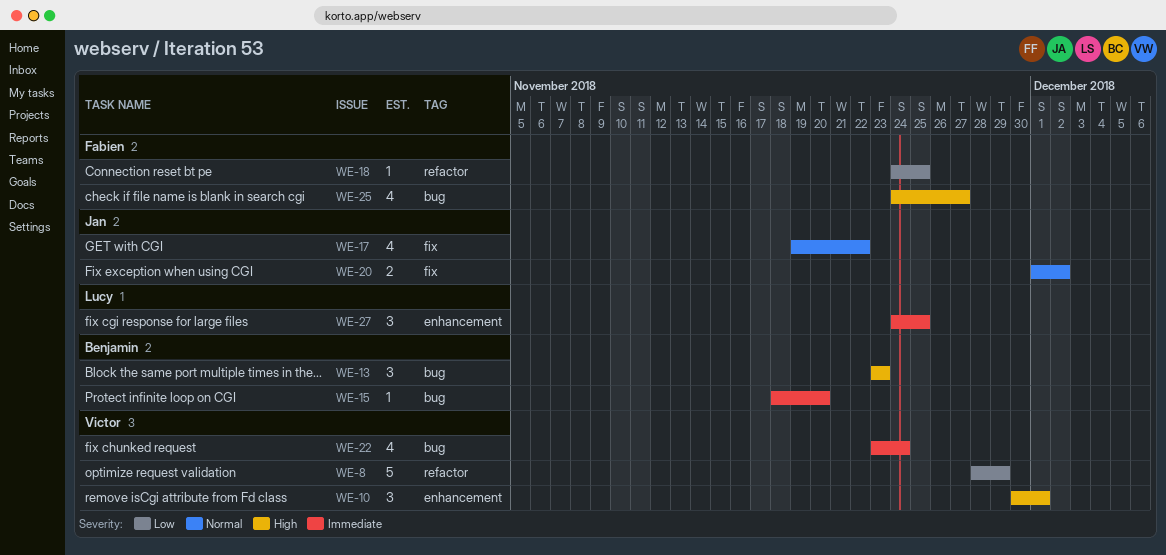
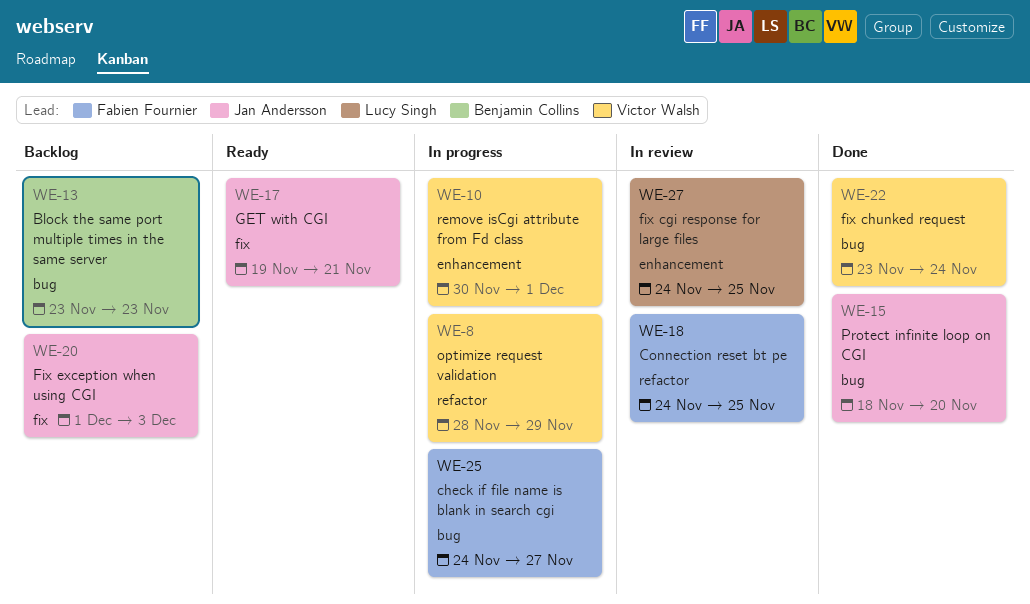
WE-15, owner: Benjamin Collins -> Jan Andersson
WE-17, due: Nov 22 -> Nov 21
WE-20, due: Dec 2 -> Dec 3

